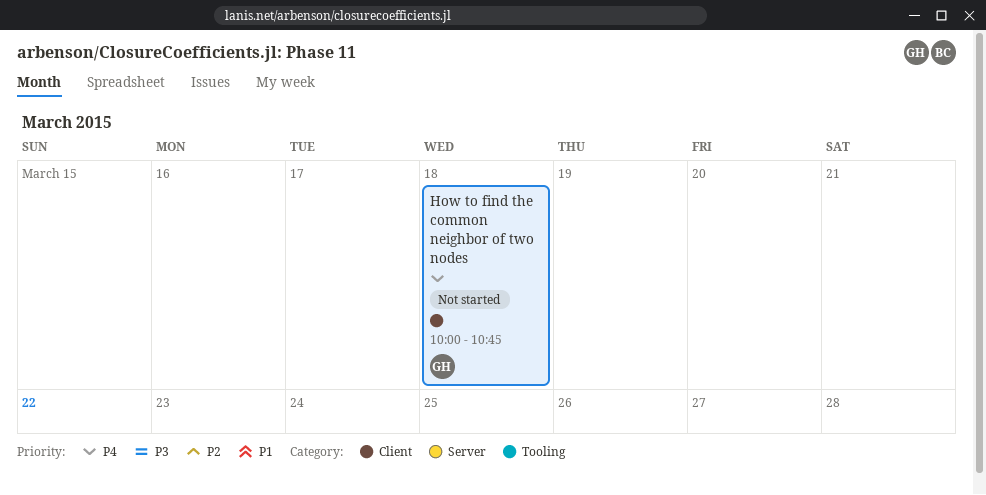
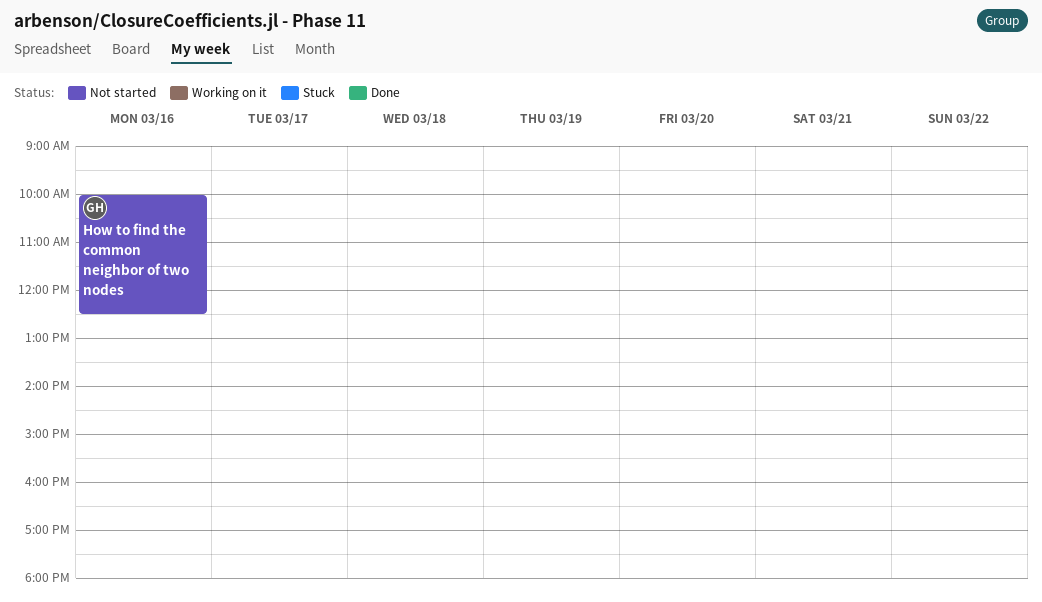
How to find the common neighbor of two nodes, day: Mar 18 -> Mar 16
How to find the common neighbor of two nodes, ends: 10:45 -> 12:30

